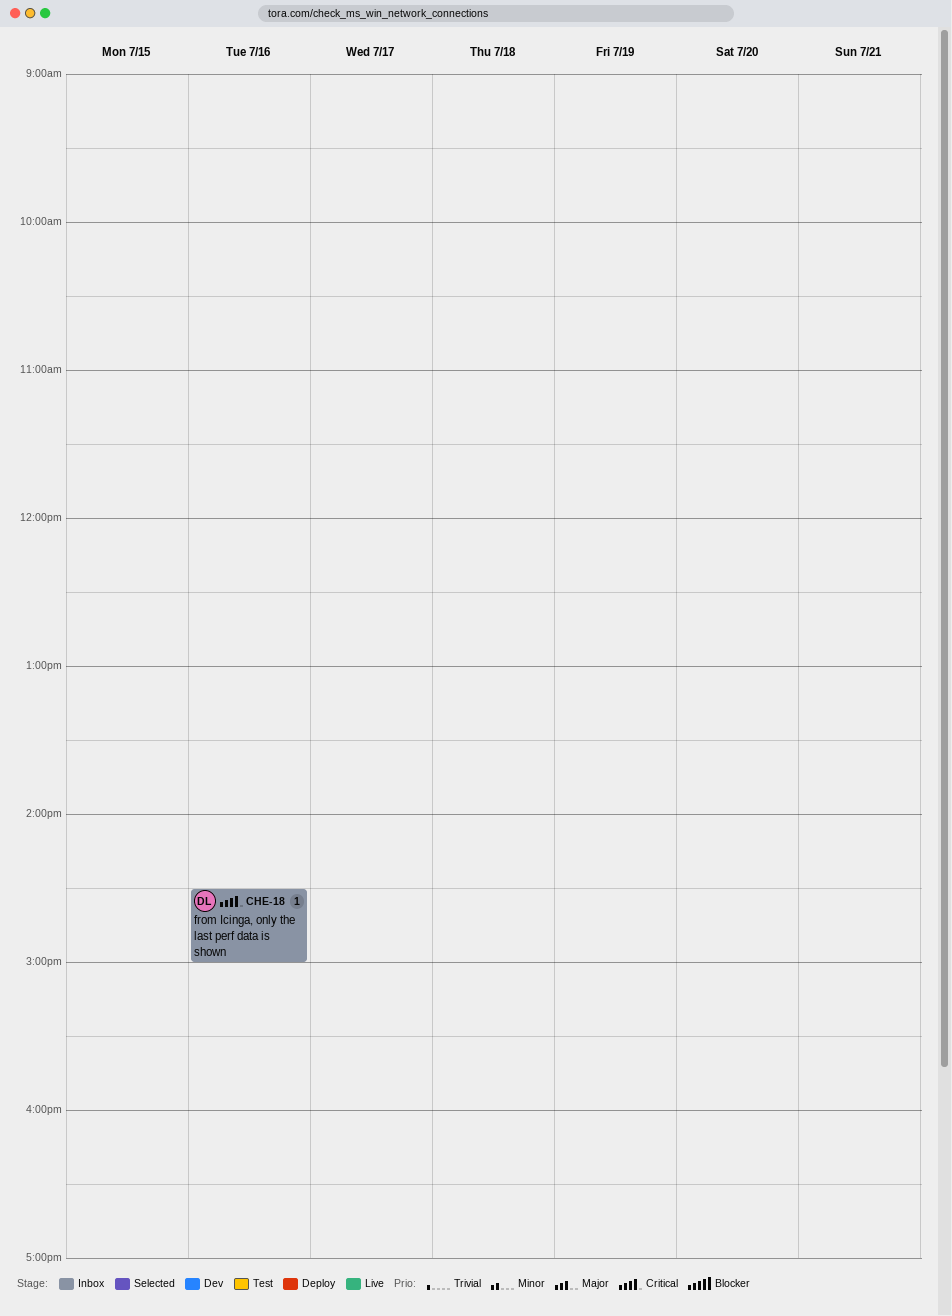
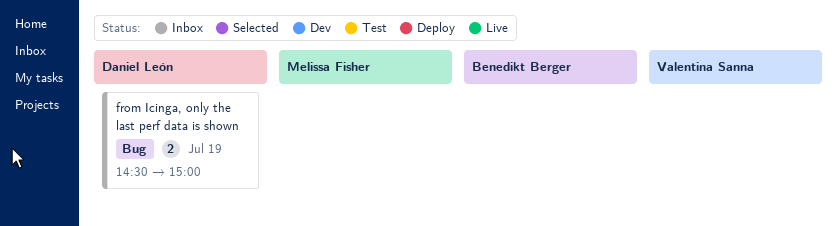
from Icinga, only the last perf data is shown, estimate: 1 -> 2
from Icinga, only the last perf data is shown, day: Jul 16 -> Jul 19

